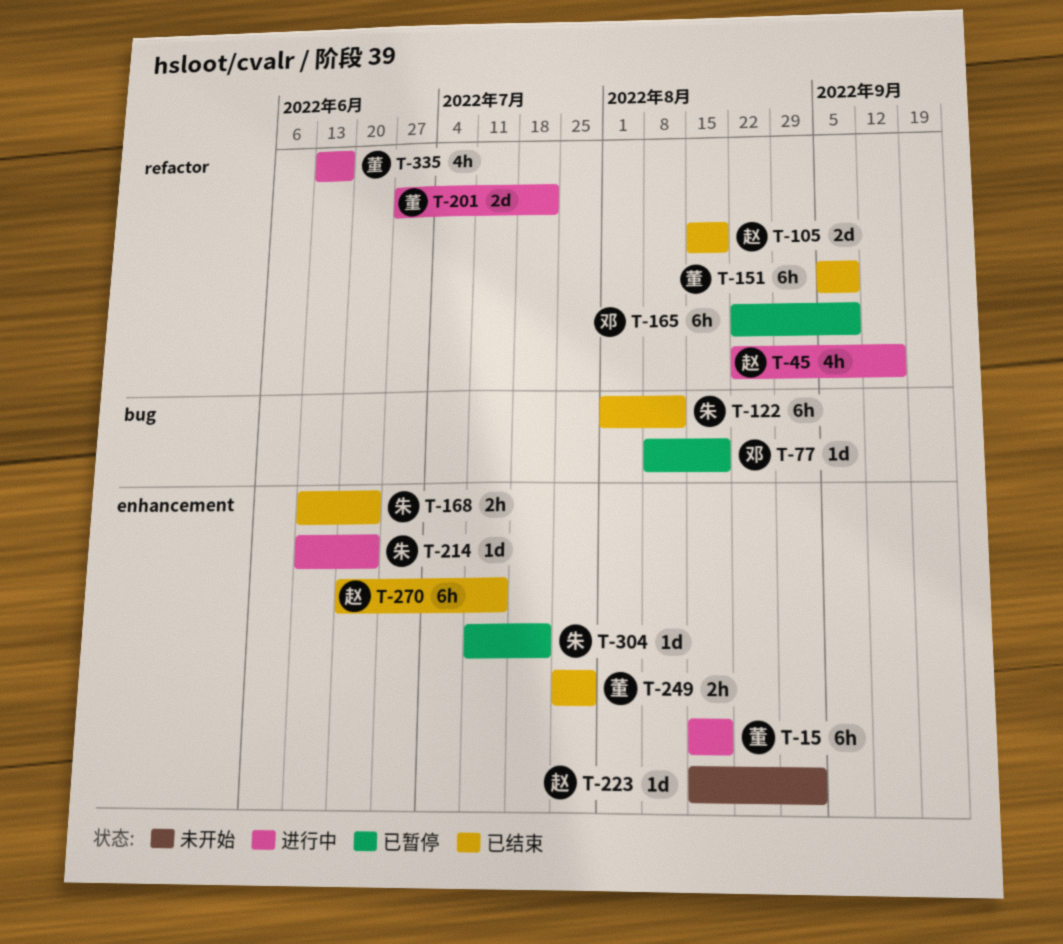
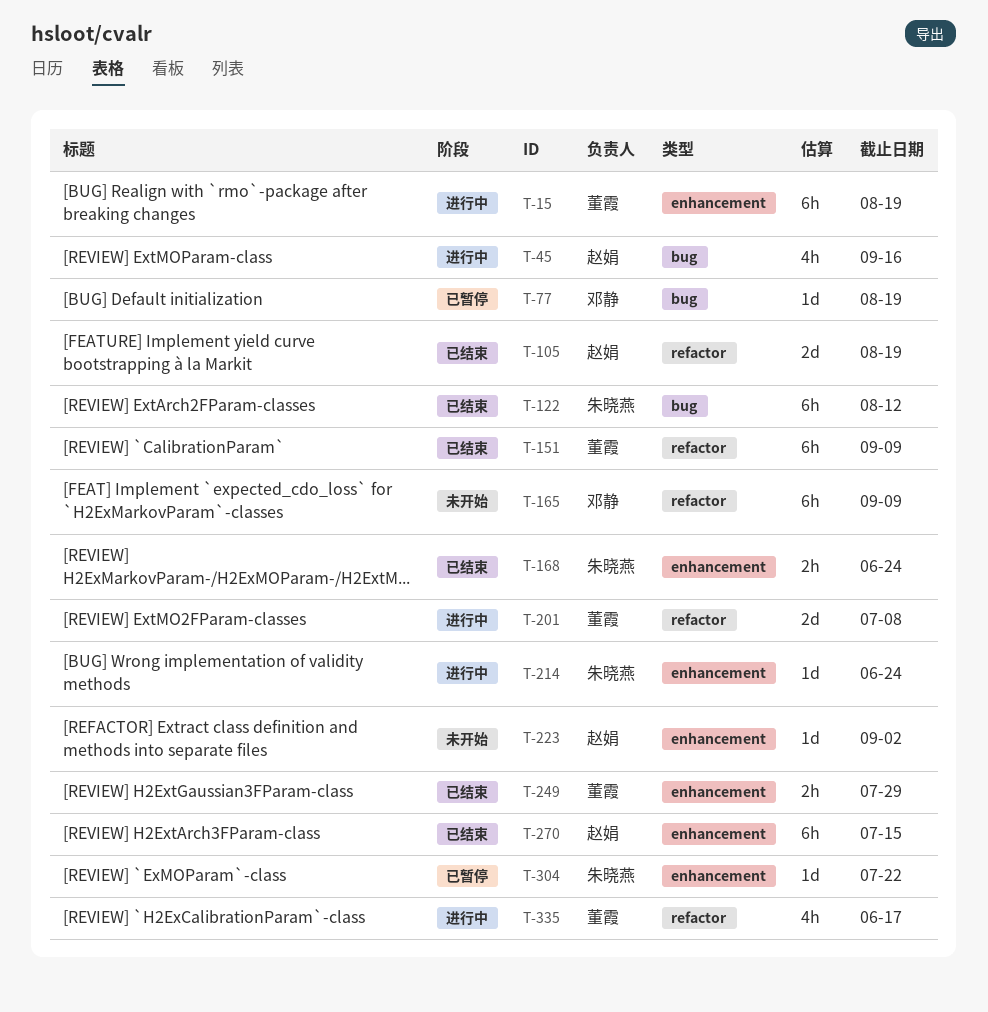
T-45, label: refactor -> bug
T-165, status: 已暂停 -> 未开始
T-201, due: Jul 22 -> Jul 8

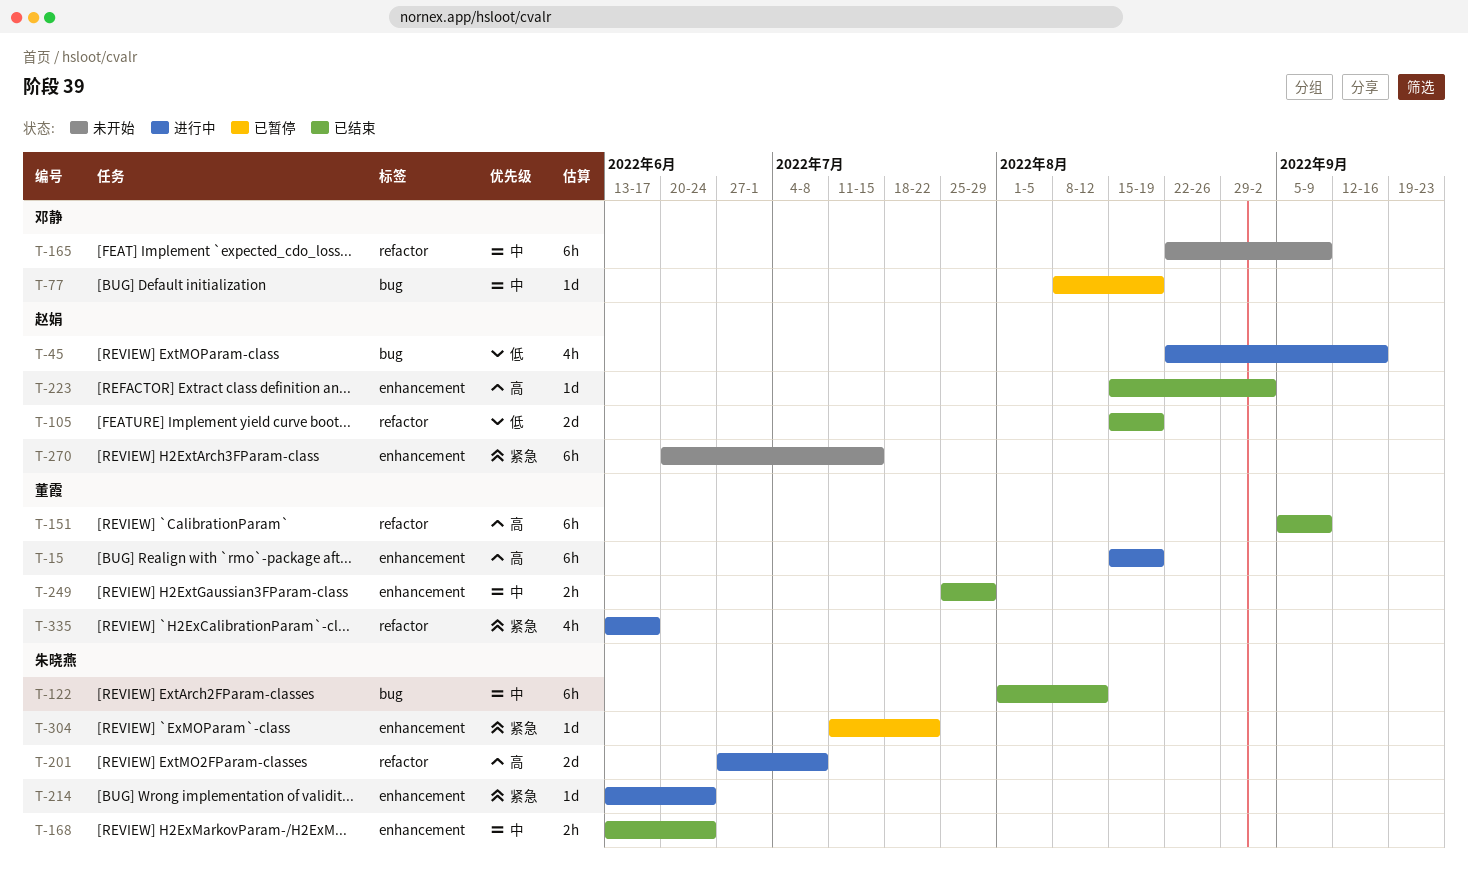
T-201, owner: 董霞 -> 朱晓燕
T-223, status: 未开始 -> 已结束
T-270, status: 已结束 -> 未开始

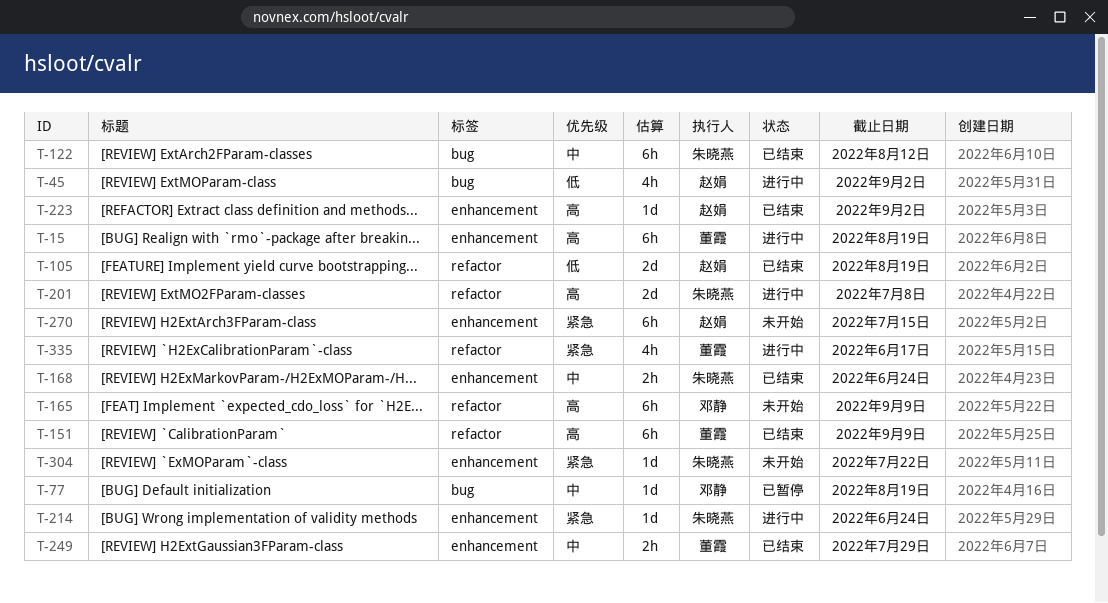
T-45, due: Sep 16 -> Sep 2
T-165, priority: 中 -> 高
T-304, status: 已暂停 -> 未开始

